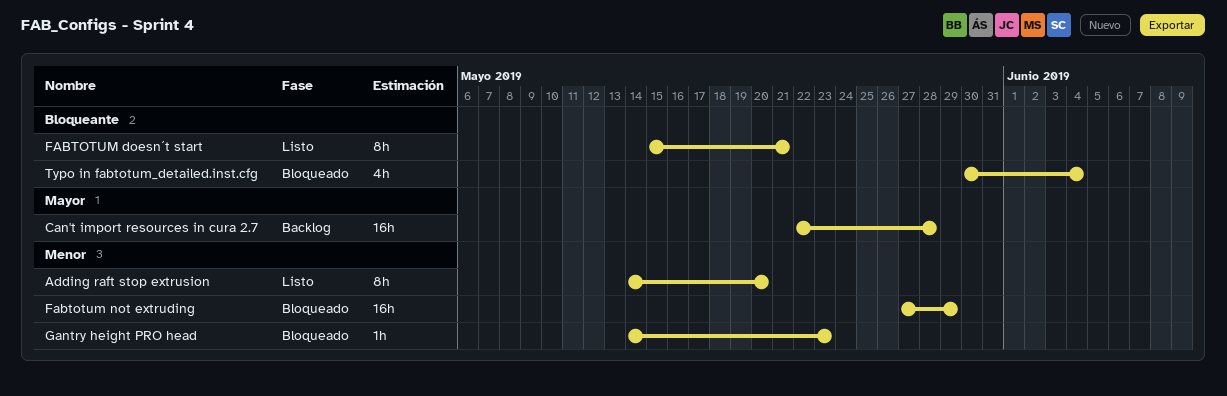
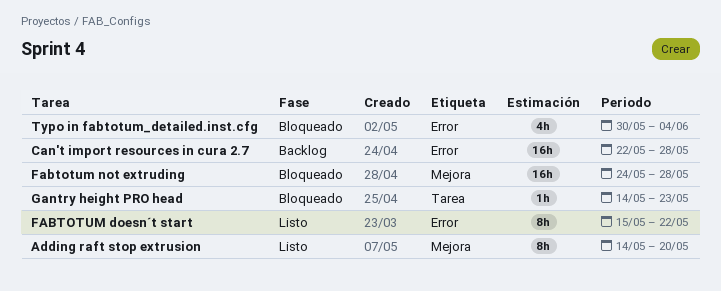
FABTOTUM doesn´t start, due: May 21 -> May 22
Fabtotum not extruding, start: May 27 -> May 24
Fabtotum not extruding, due: May 29 -> May 28

